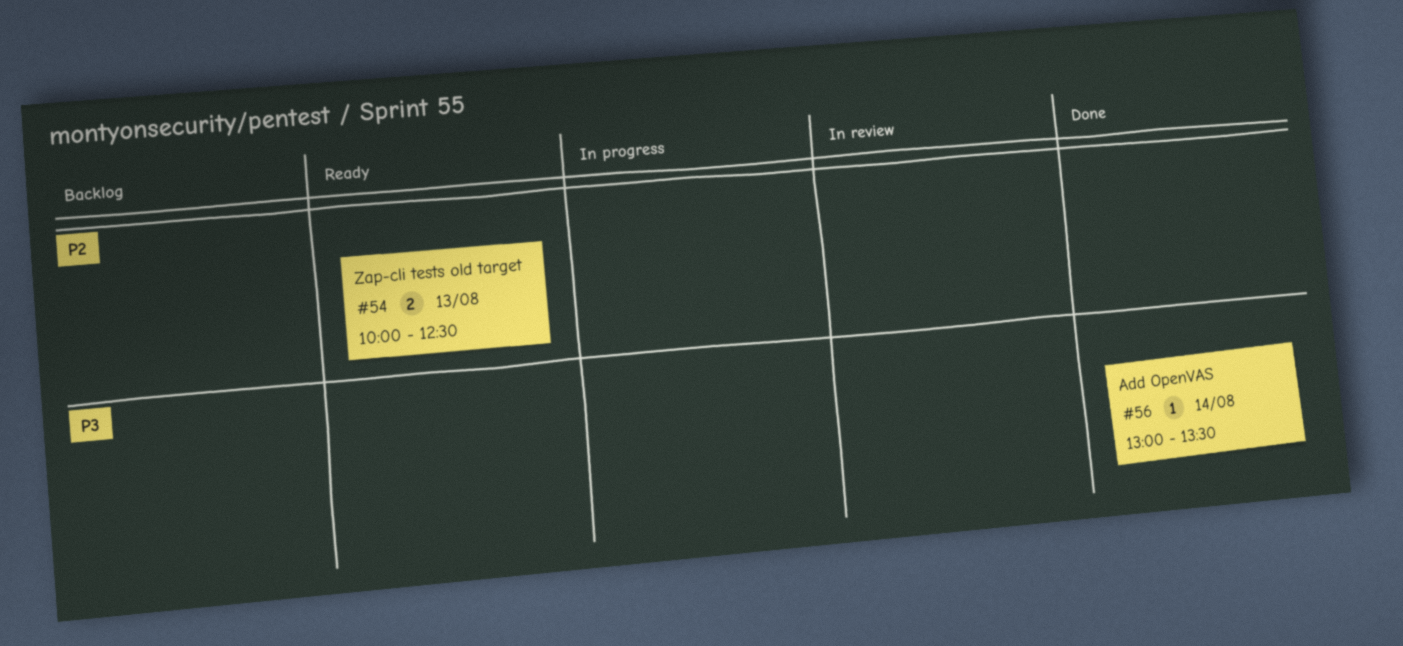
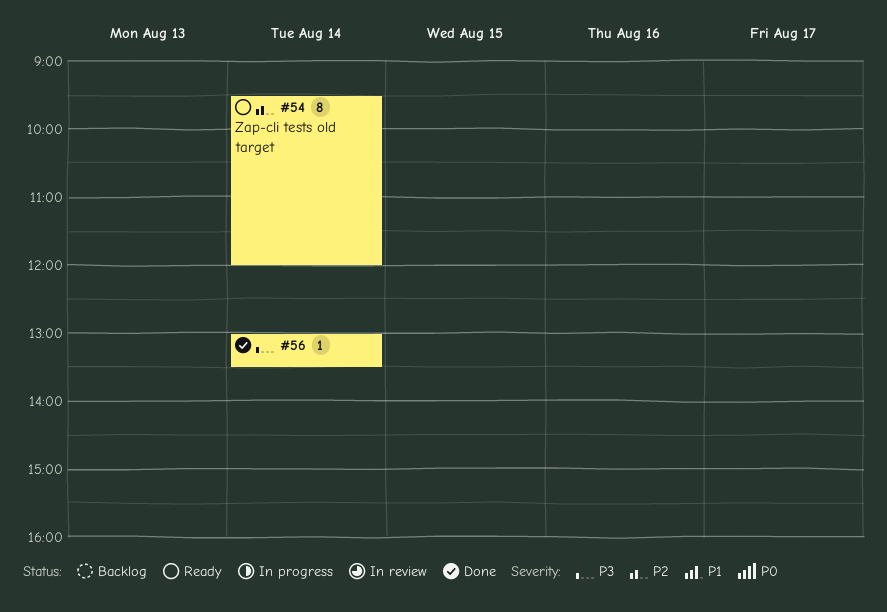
#54, estimate: 2 -> 8
#54, day: Aug 13 -> Aug 14
#54, begins: 10:00 -> 09:30
#54, ends: 12:30 -> 12:00

